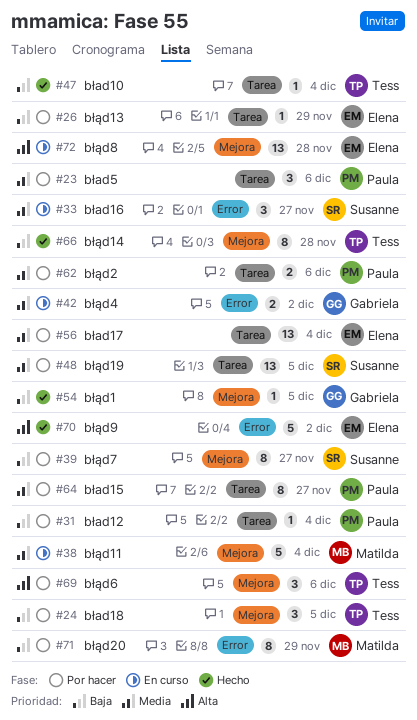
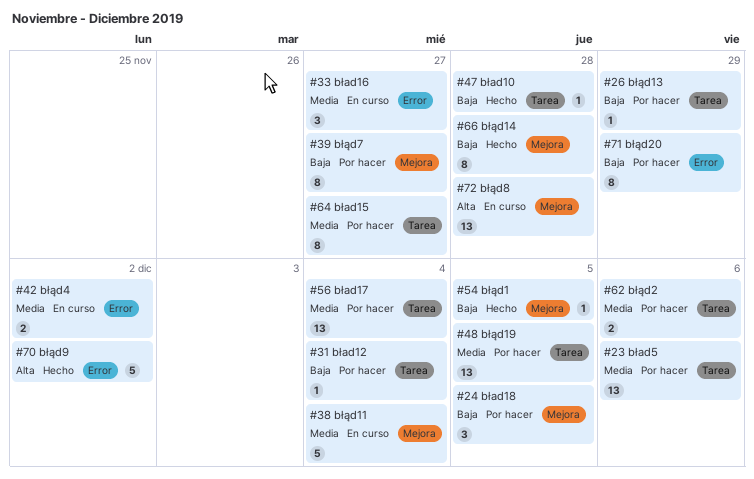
#23, estimate: 3 -> 13
#47, due: Dec 4 -> Nov 28
#69: present -> none

